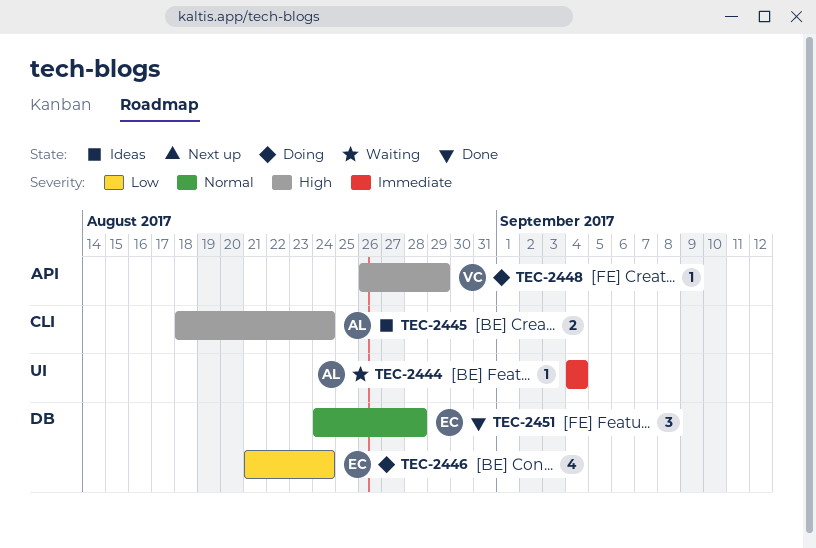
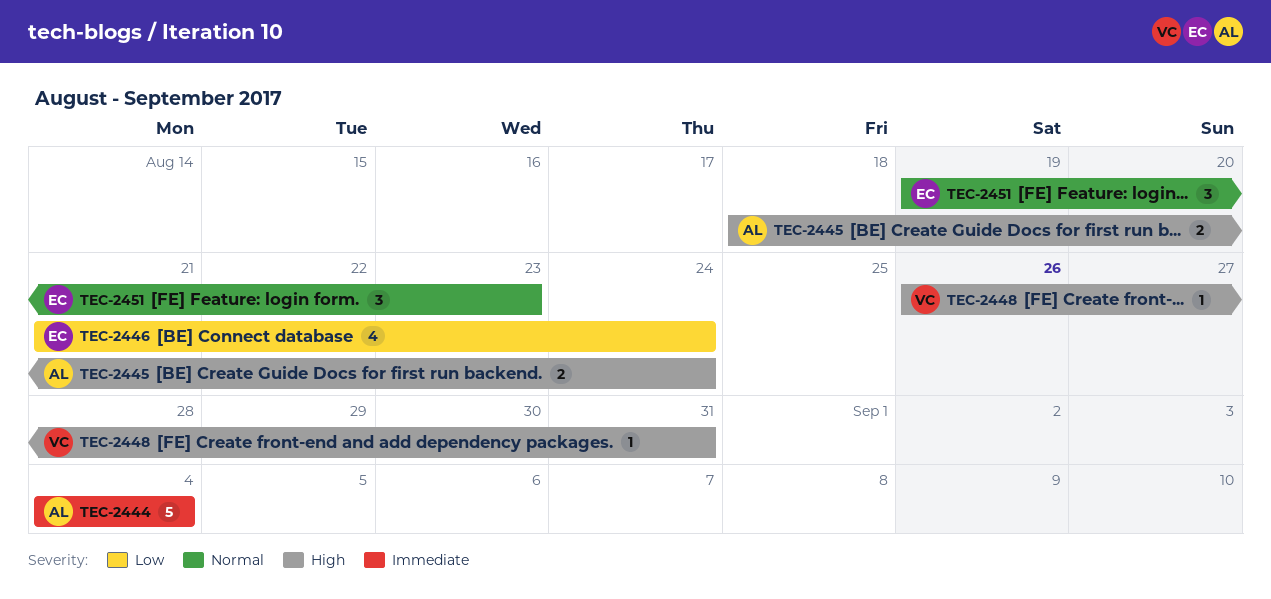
TEC-2444, estimate: 1 -> 5
TEC-2448, due: Aug 29 -> Aug 31
TEC-2451, start: Aug 24 -> Aug 19
TEC-2451, due: Aug 28 -> Aug 23

